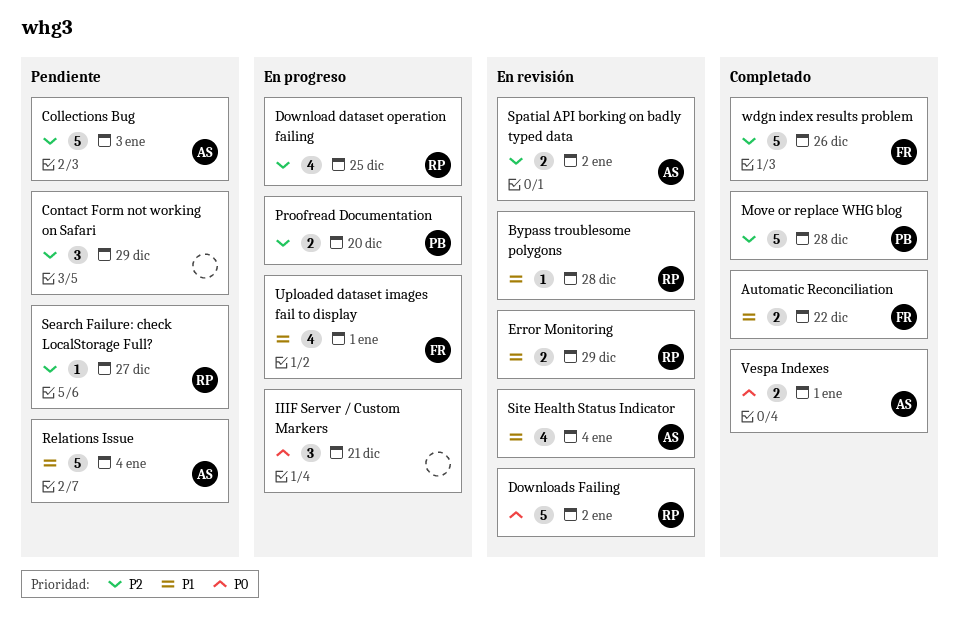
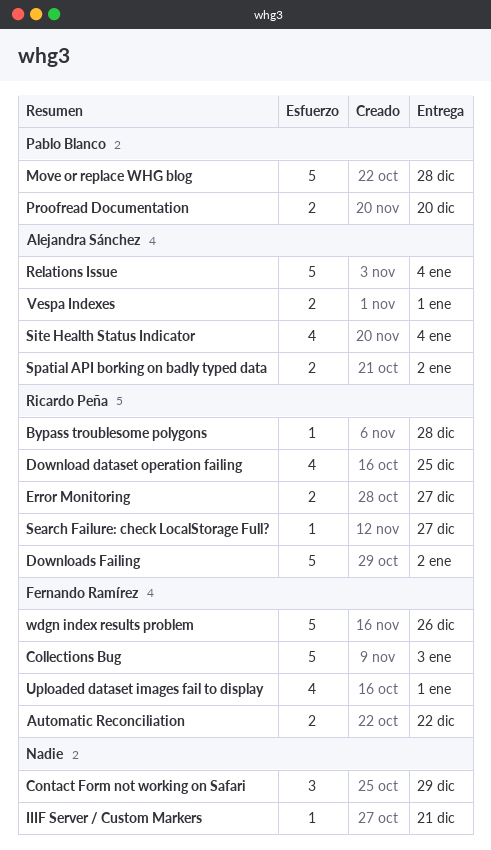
Collections Bug, owner: Alejandra Sánchez -> Fernando Ramírez
Error Monitoring, due: Dec 29 -> Dec 27
IIIF Server / Custom Markers, estimate: 3 -> 1

